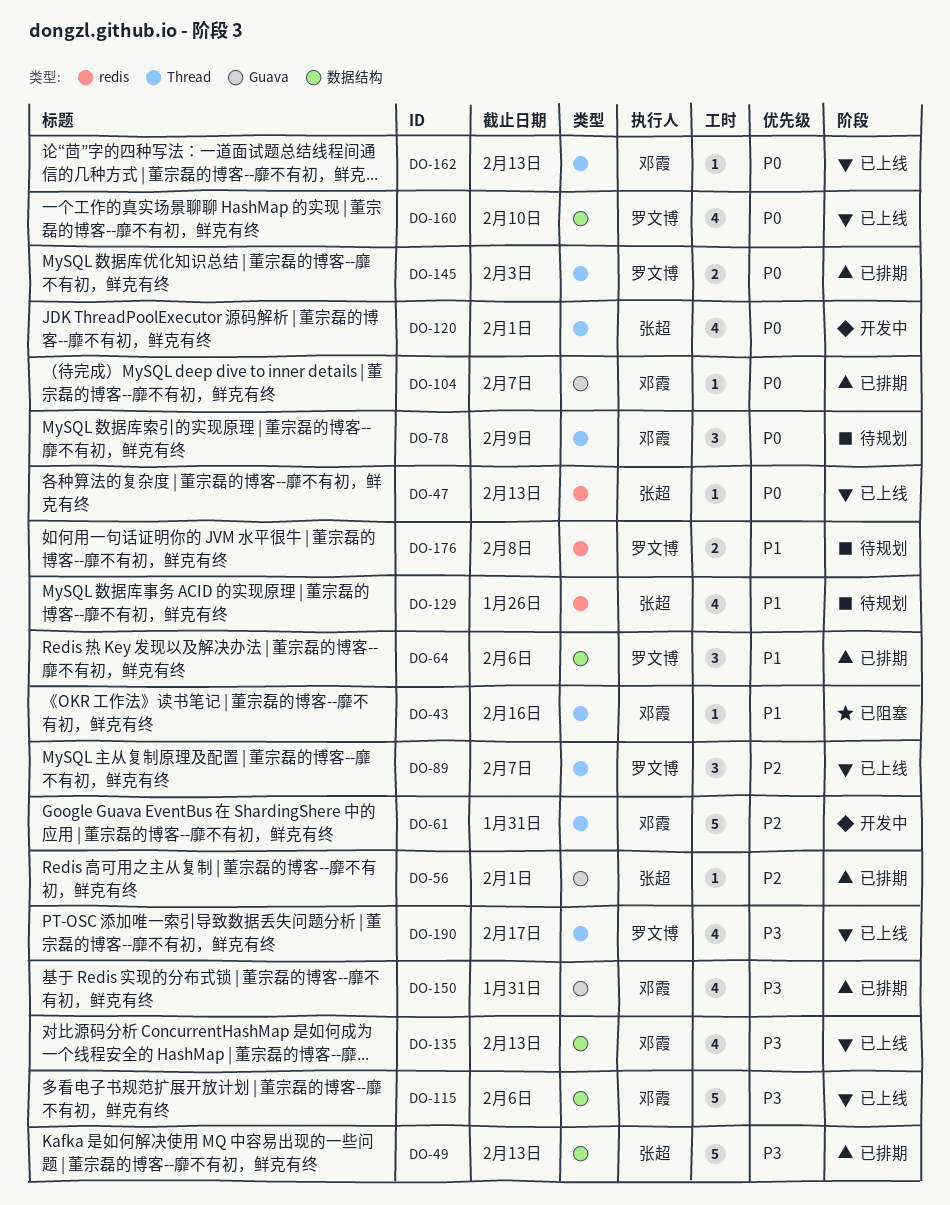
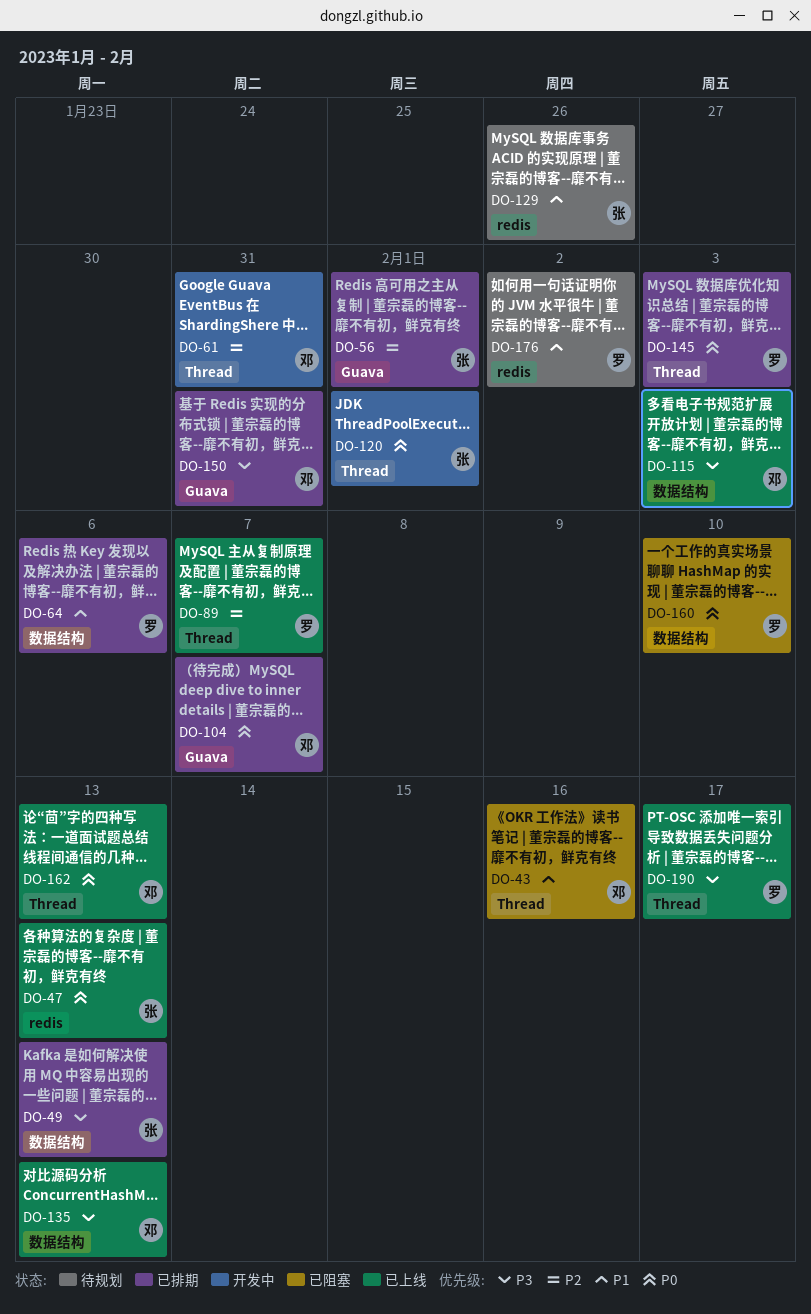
DO-78: present -> none
DO-115, due: Feb 6 -> Feb 3
DO-160, status: 已上线 -> 已阻塞
DO-176, due: Feb 8 -> Feb 2

